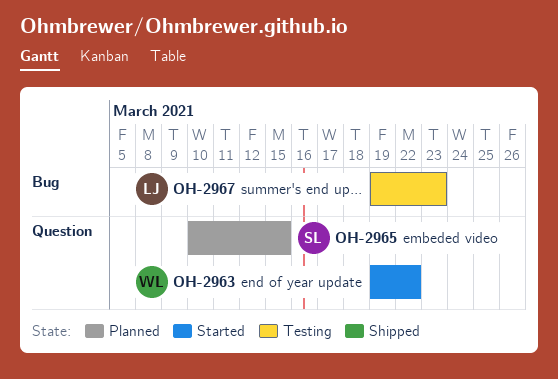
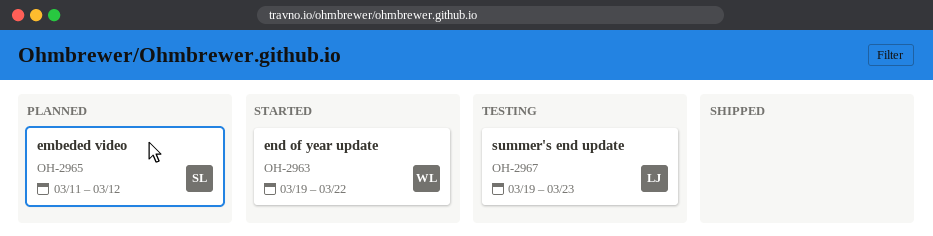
OH-2965, start: Mar 10 -> Mar 11
OH-2965, due: Mar 15 -> Mar 12

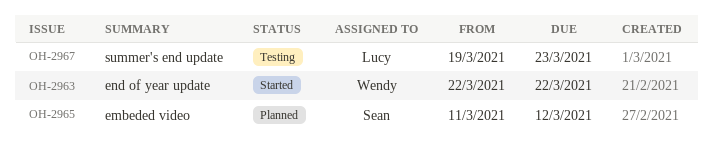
OH-2963, start: Mar 19 -> Mar 22

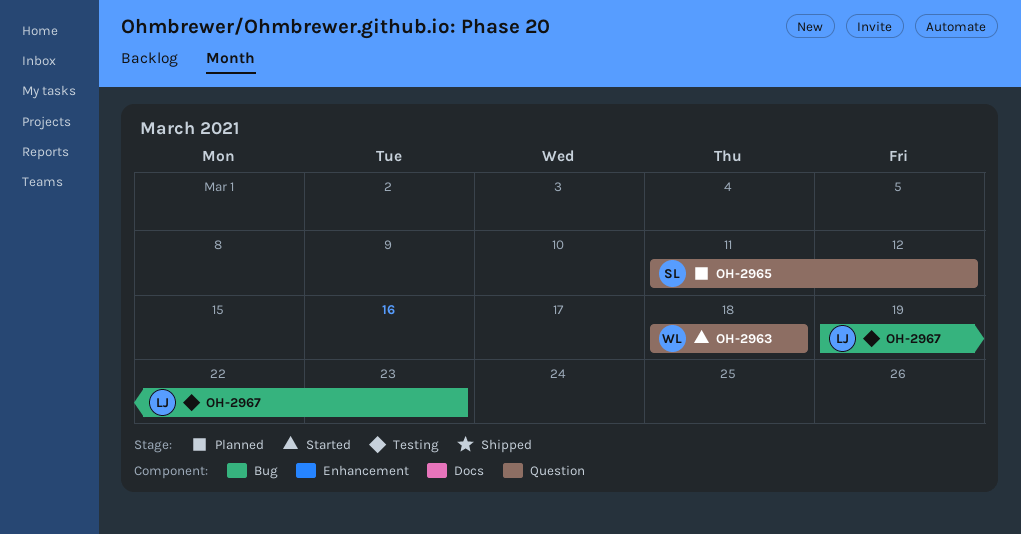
OH-2963, start: Mar 22 -> Mar 18
OH-2963, due: Mar 22 -> Mar 18

